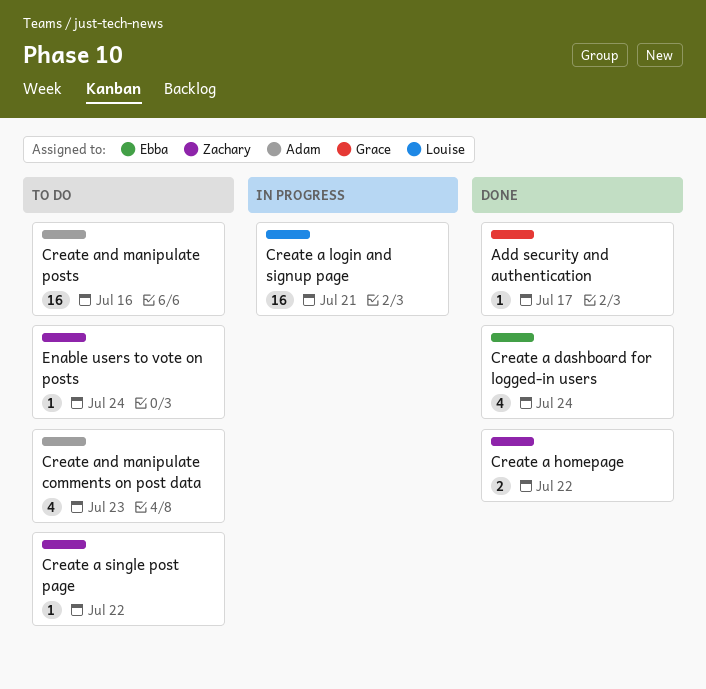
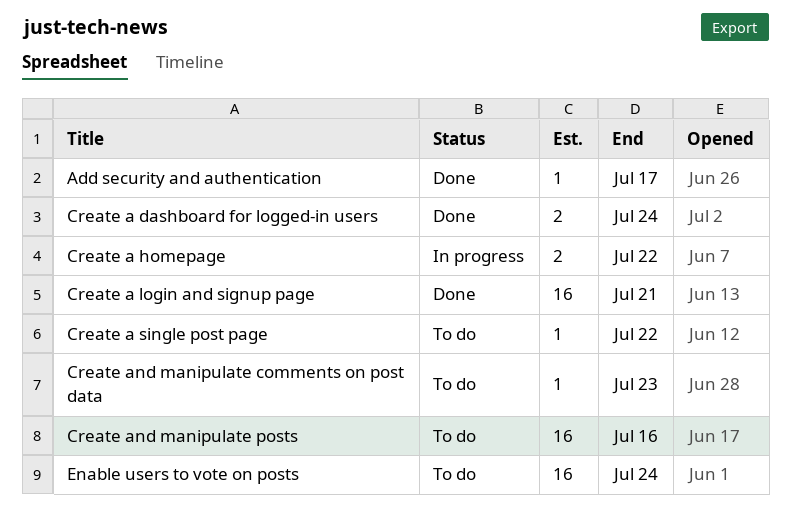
Create a dashboard for logged-in users, estimate: 4 -> 2
Create a homepage, status: Done -> In progress
Create a login and signup page, status: In progress -> Done
Create and manipulate comments on post data, estimate: 4 -> 1
Enable users to vote on posts, estimate: 1 -> 16

